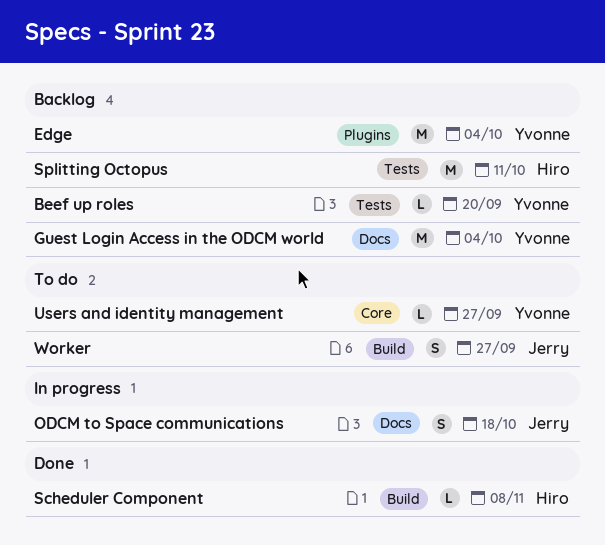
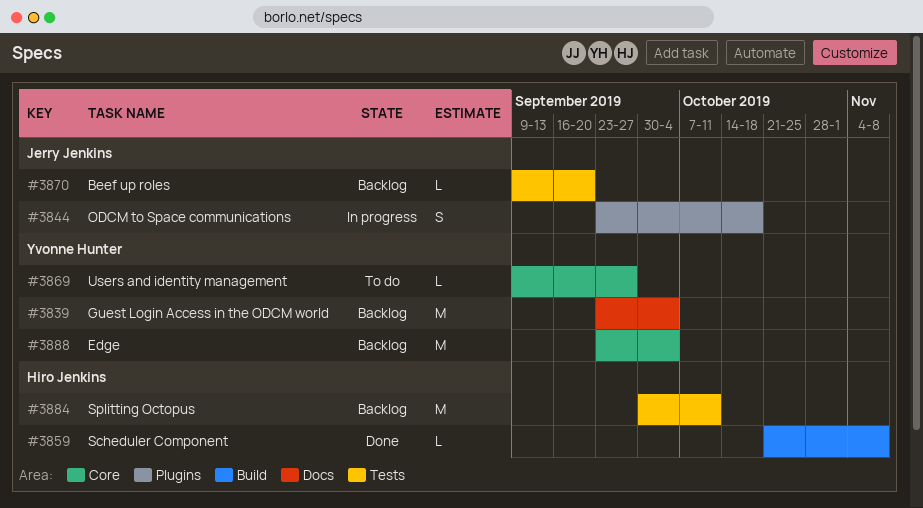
Beef up roles, owner: Yvonne Hunter -> Jerry Jenkins
Edge, label: Plugins -> Core
ODCM to Space communications, label: Docs -> Plugins
Worker: present -> none

